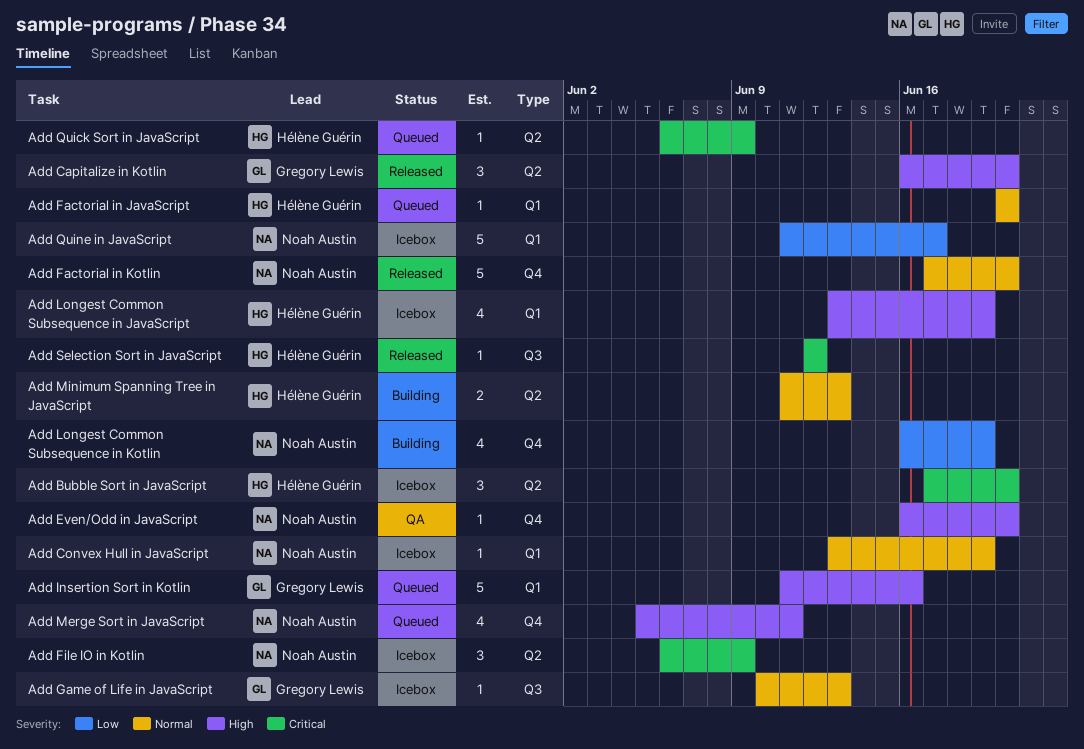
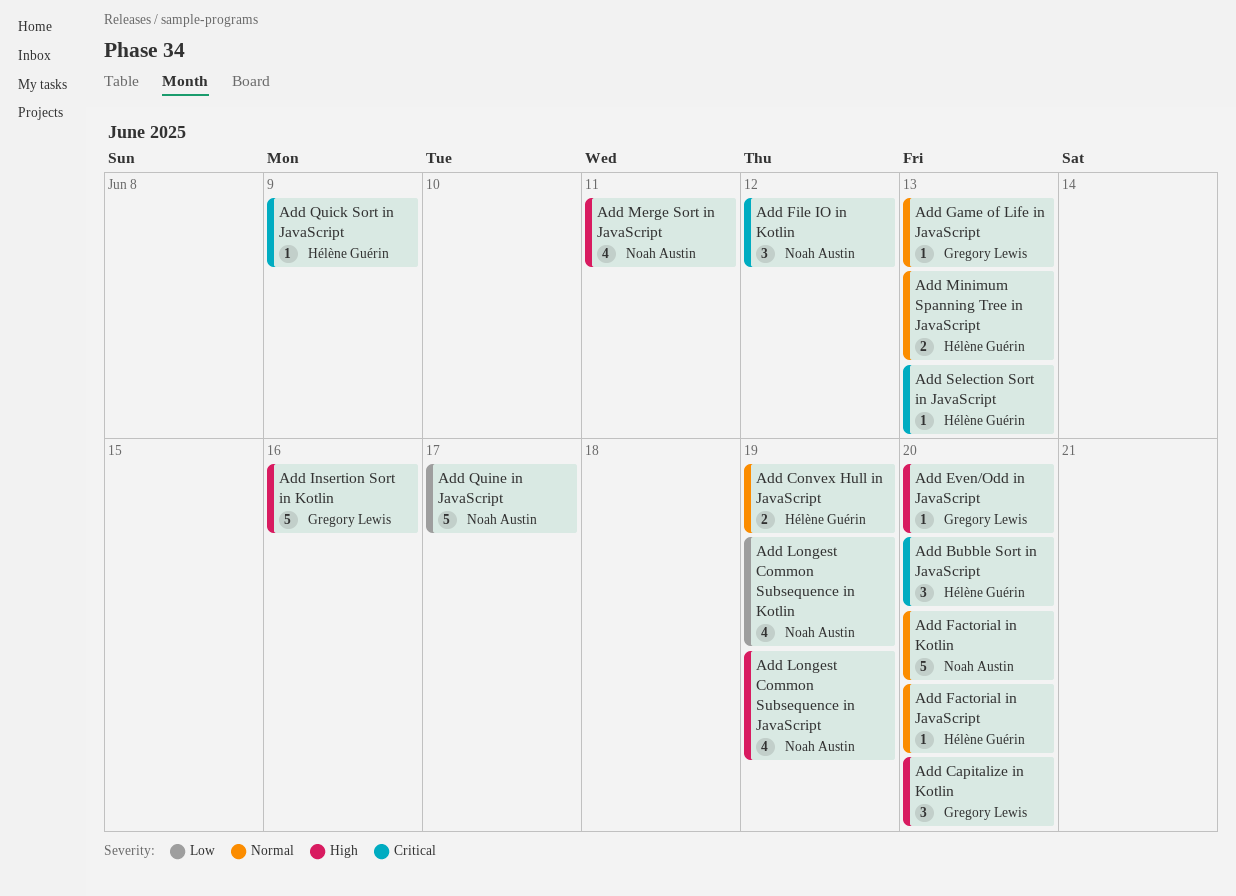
Add Convex Hull in JavaScript, owner: Noah Austin -> Hélène Guérin
Add Convex Hull in JavaScript, estimate: 1 -> 2
Add Even/Odd in JavaScript, owner: Noah Austin -> Gregory Lewis
Add File IO in Kotlin, due: Jun 9 -> Jun 12
Add Longest Common Subsequence in JavaScript, owner: Hélène Guérin -> Noah Austin
Add Selection Sort in JavaScript, due: Jun 12 -> Jun 13

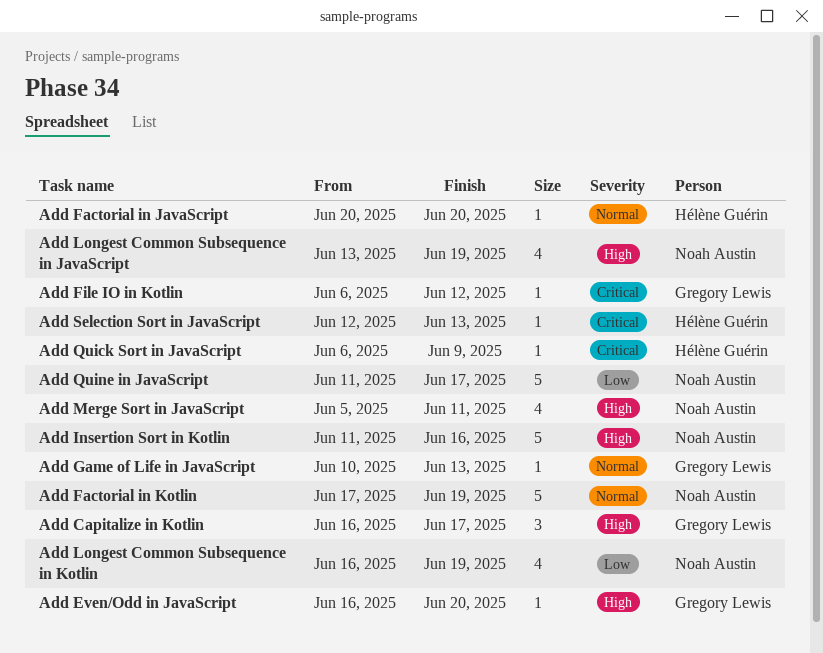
Add Bubble Sort in JavaScript: present -> none
Add Capitalize in Kotlin, due: Jun 20 -> Jun 17
Add Convex Hull in JavaScript: present -> none
Add Factorial in Kotlin, due: Jun 20 -> Jun 19
Add File IO in Kotlin, owner: Noah Austin -> Gregory Lewis
Add File IO in Kotlin, estimate: 3 -> 1
Add Insertion Sort in Kotlin, owner: Gregory Lewis -> Noah Austin
Add Minimum Spanning Tree in JavaScript: present -> none

